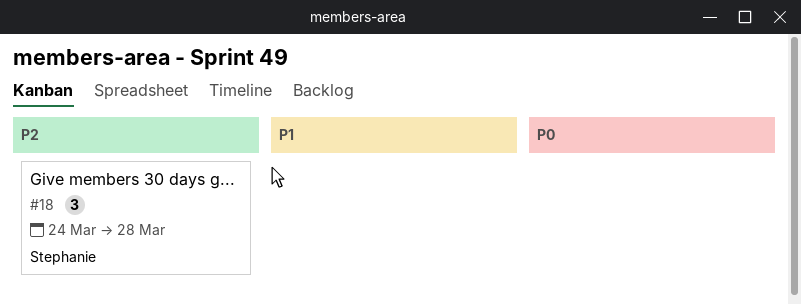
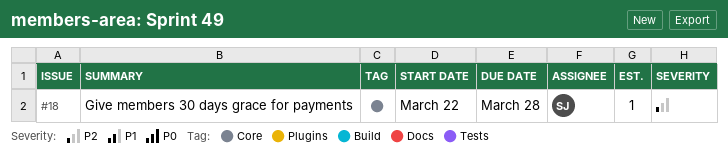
#18, estimate: 3 -> 1
#18, start: Mar 24 -> Mar 22

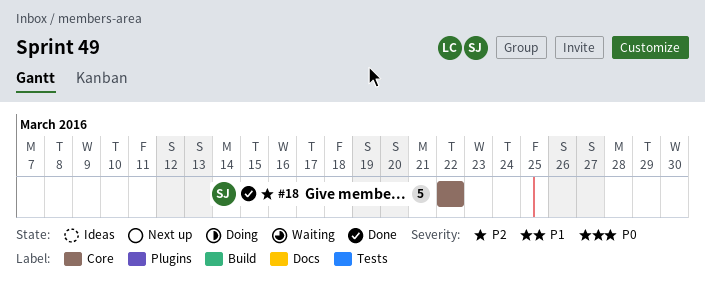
#18, estimate: 1 -> 5
#18, due: Mar 28 -> Mar 22

